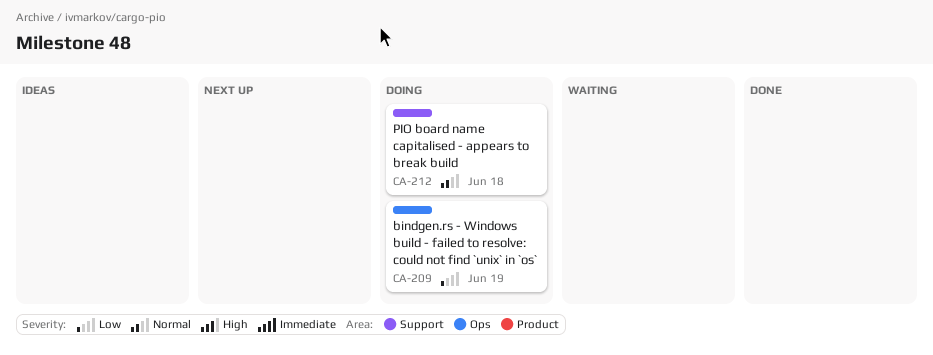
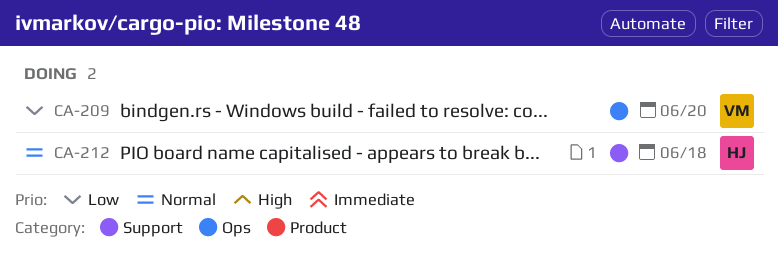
CA-209, due: Jun 19 -> Jun 20

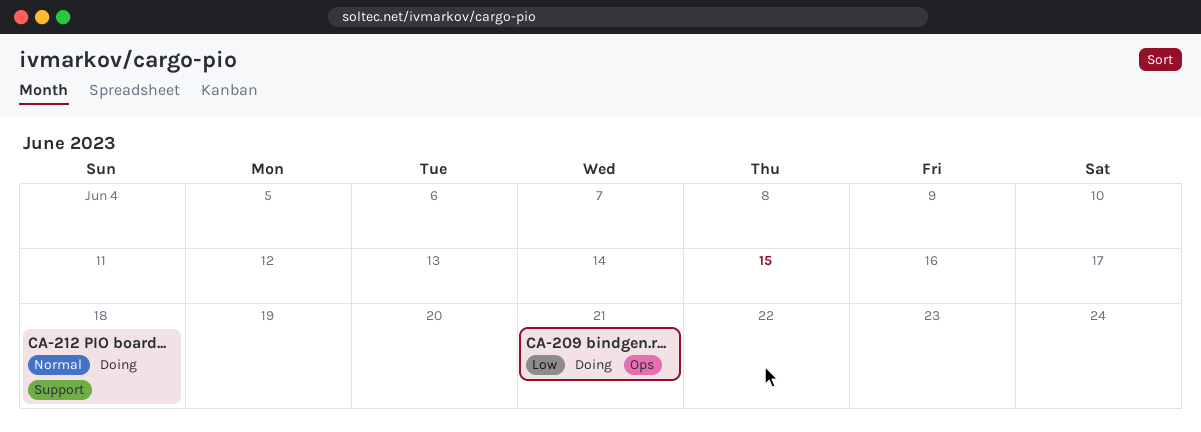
CA-209, due: Jun 20 -> Jun 21

